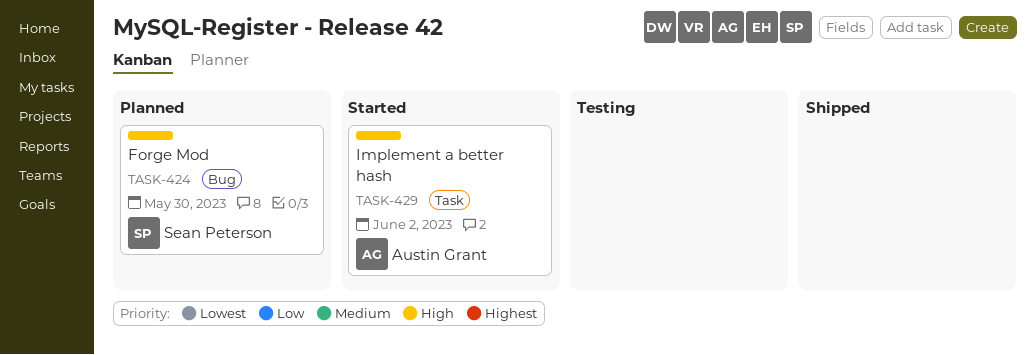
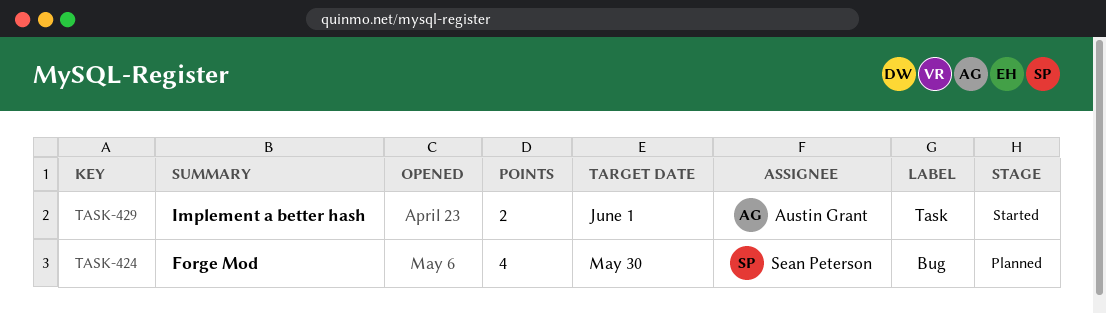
TASK-429, due: Jun 2 -> Jun 1

